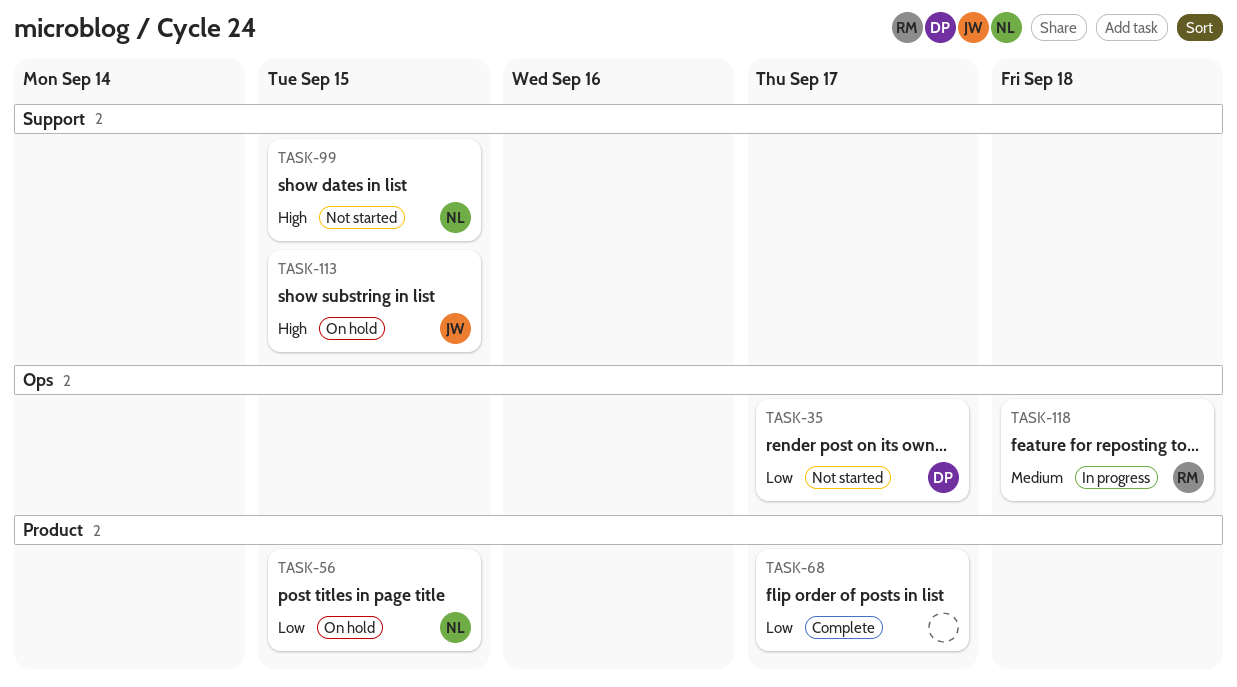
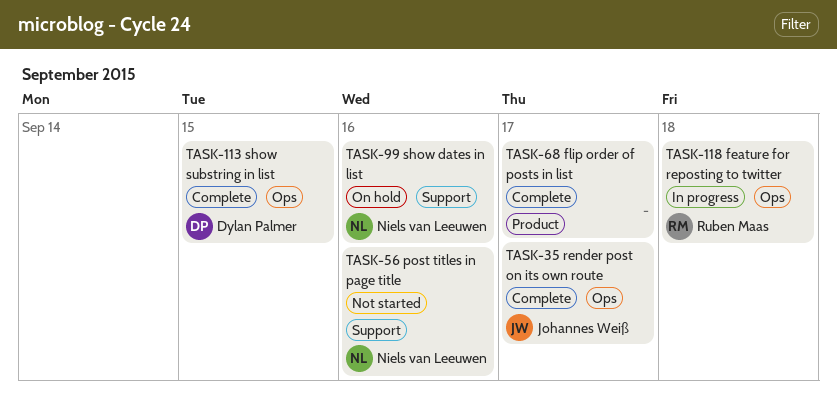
TASK-35, status: Not started -> Complete
TASK-35, owner: Dylan Palmer -> Johannes Weiß
TASK-56, status: On hold -> Not started
TASK-56, label: Product -> Support
TASK-56, due: Sep 15 -> Sep 16
TASK-99, status: Not started -> On hold
TASK-99, due: Sep 15 -> Sep 16
TASK-113, status: On hold -> Complete
TASK-113, owner: Johannes Weiß -> Dylan Palmer
TASK-113, label: Support -> Ops

